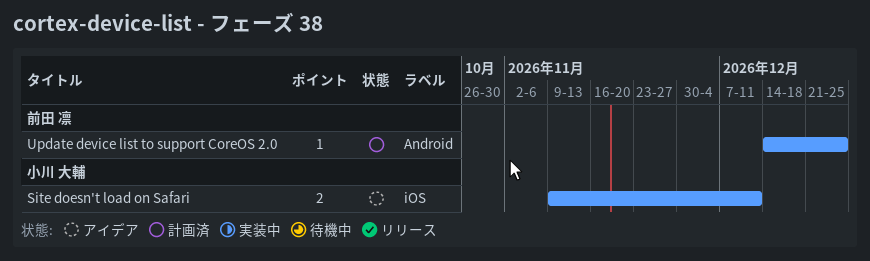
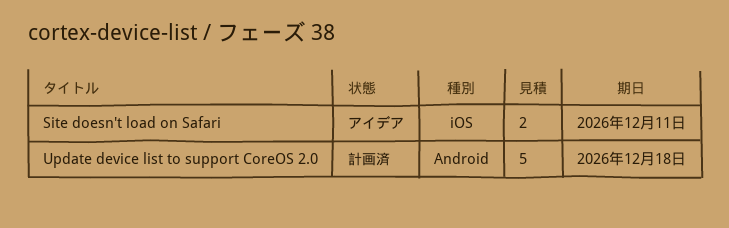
Update device list to support CoreOS 2.0, estimate: 1 -> 5
Update device list to support CoreOS 2.0, due: Dec 25 -> Dec 18

